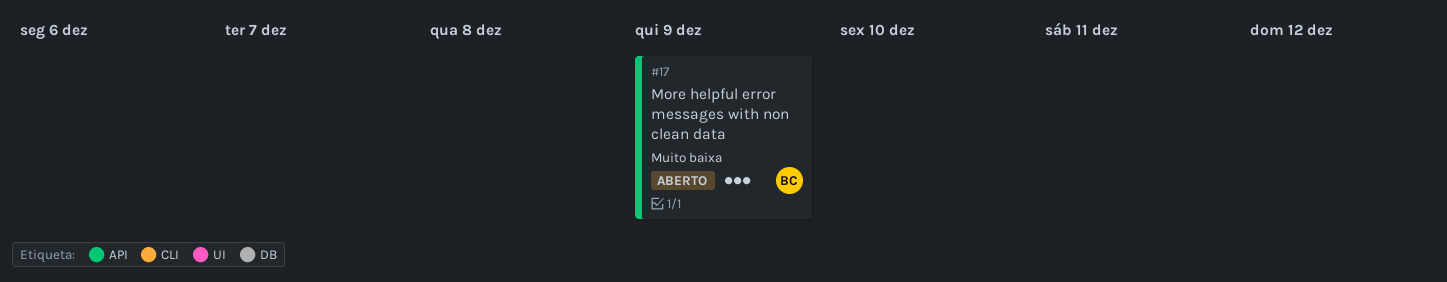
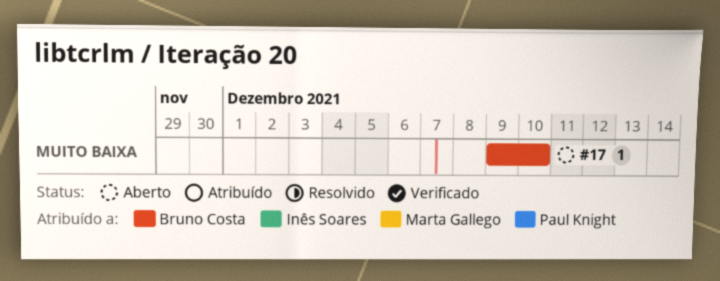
#17, estimate: 3 -> 1
#17, due: Dec 9 -> Dec 10

